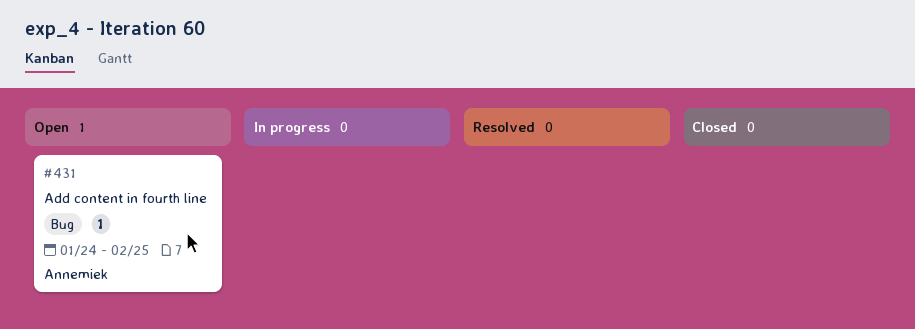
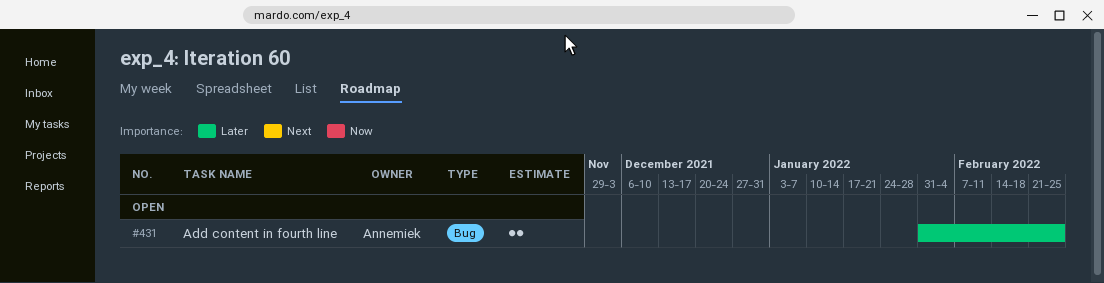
#431, estimate: 1 -> 2
#431, start: Jan 24 -> Jan 31

